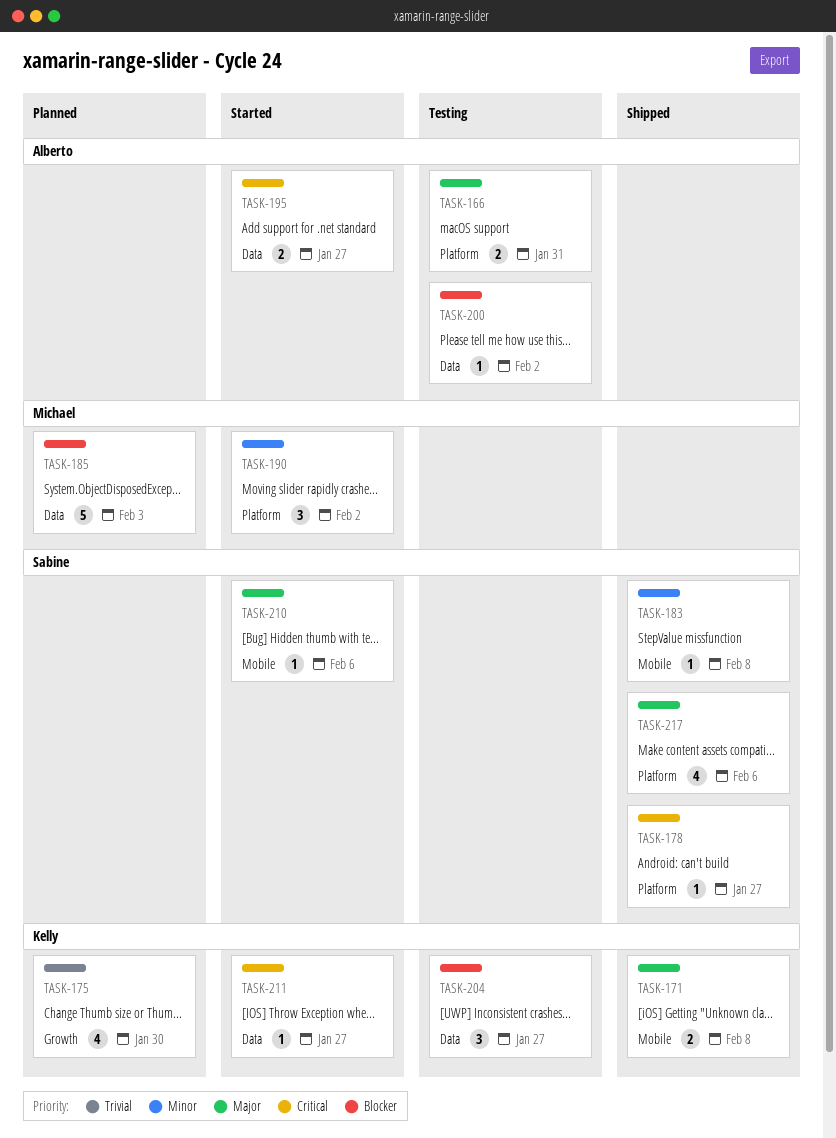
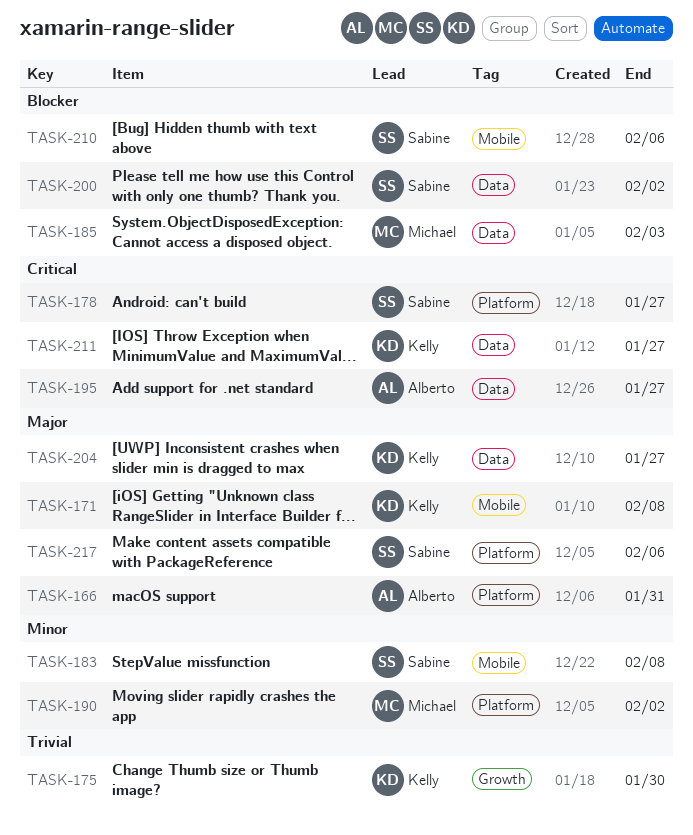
TASK-200, owner: Alberto -> Sabine
TASK-204, priority: Blocker -> Major
TASK-210, priority: Major -> Blocker

